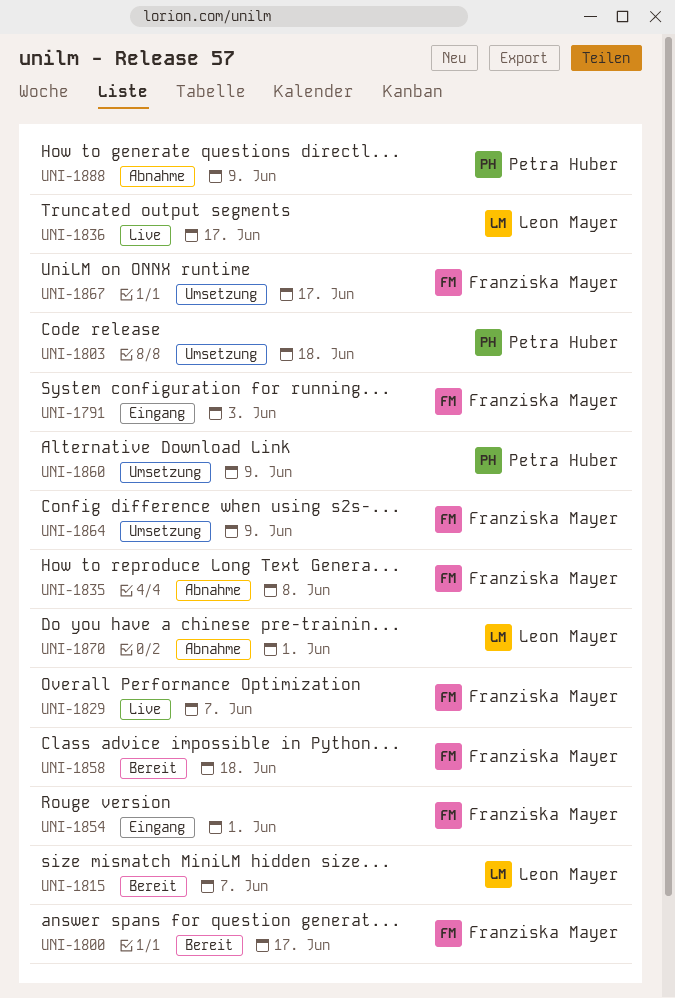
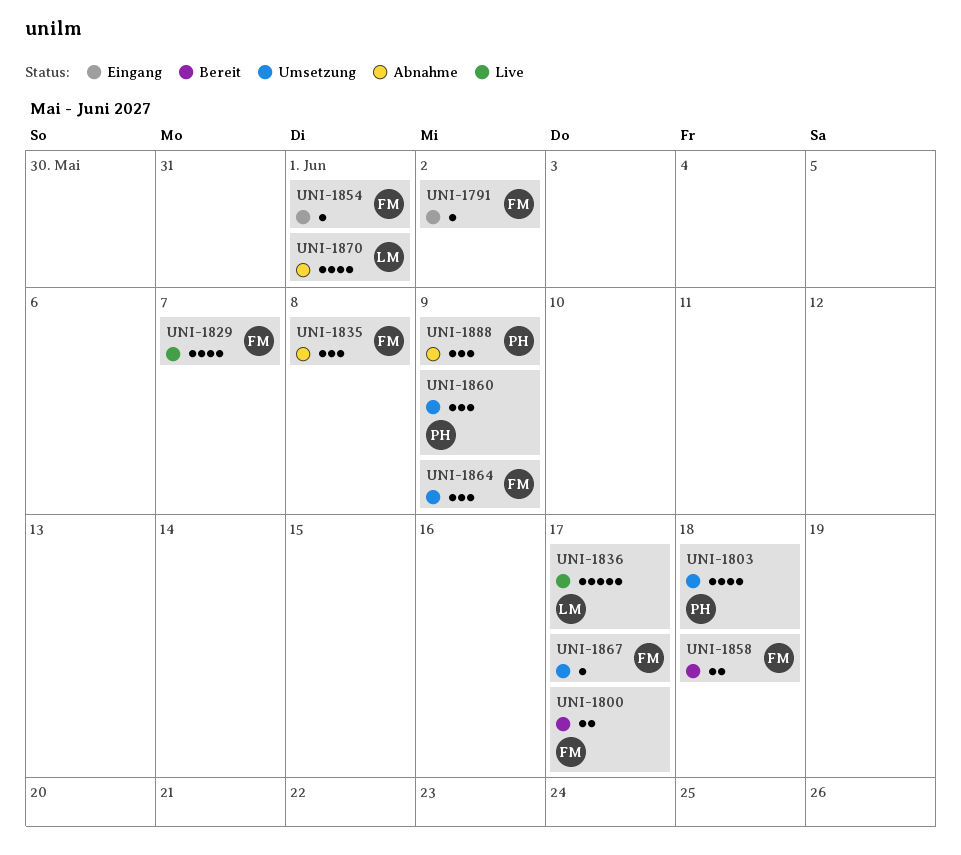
UNI-1791, due: Jun 3 -> Jun 2
UNI-1815: present -> none

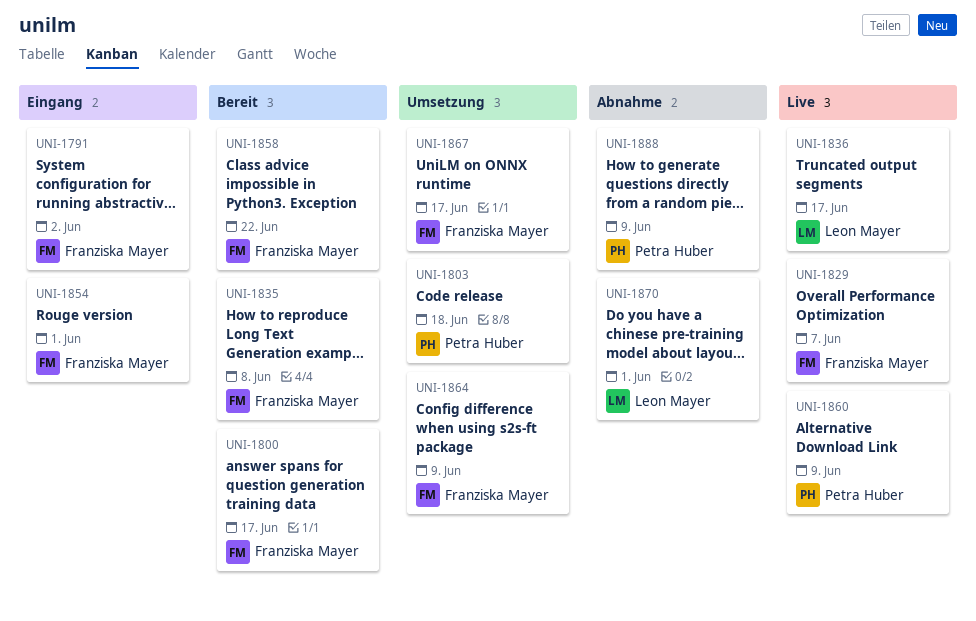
UNI-1835, status: Abnahme -> Bereit
UNI-1858, due: Jun 18 -> Jun 22
UNI-1860, status: Umsetzung -> Live

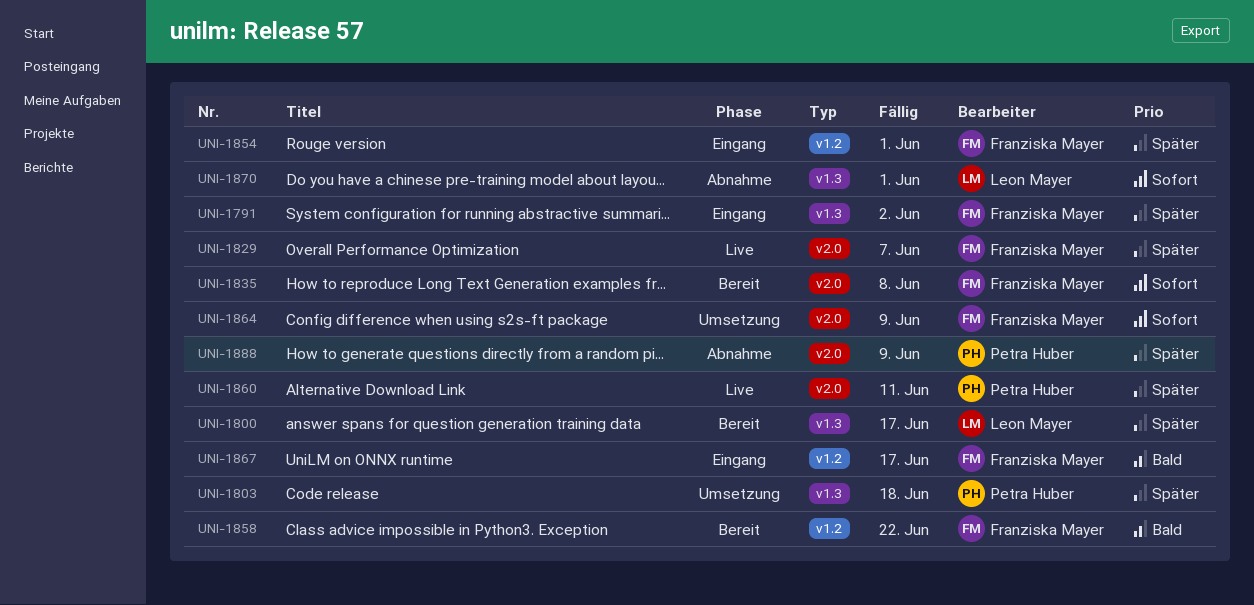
UNI-1800, owner: Franziska Mayer -> Leon Mayer
UNI-1836: present -> none
UNI-1860, due: Jun 9 -> Jun 11
UNI-1867, status: Umsetzung -> Eingang

